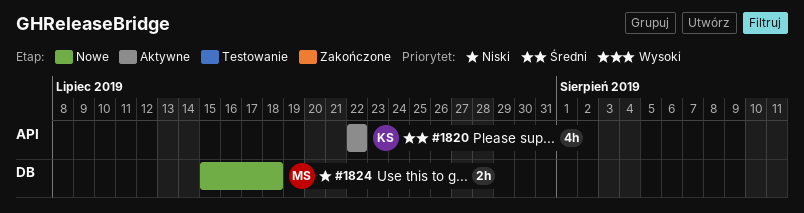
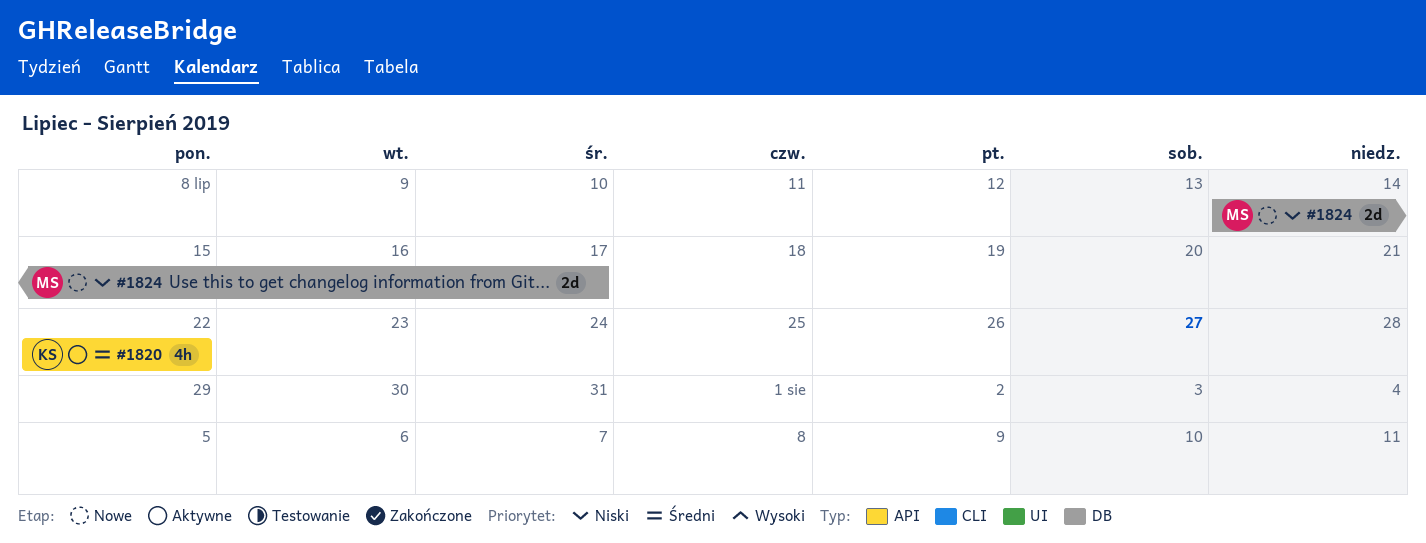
#1824, estimate: 2h -> 2d
#1824, start: Jul 15 -> Jul 14
#1824, due: Jul 18 -> Jul 17

